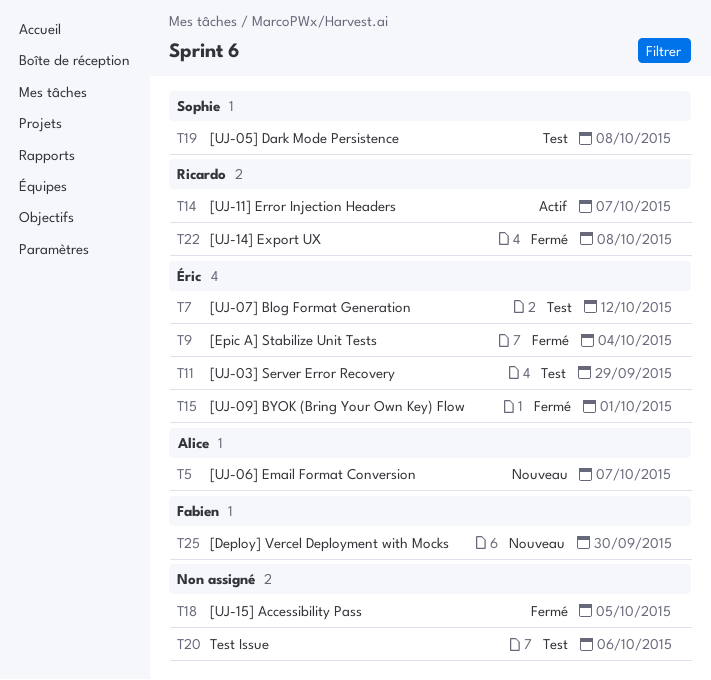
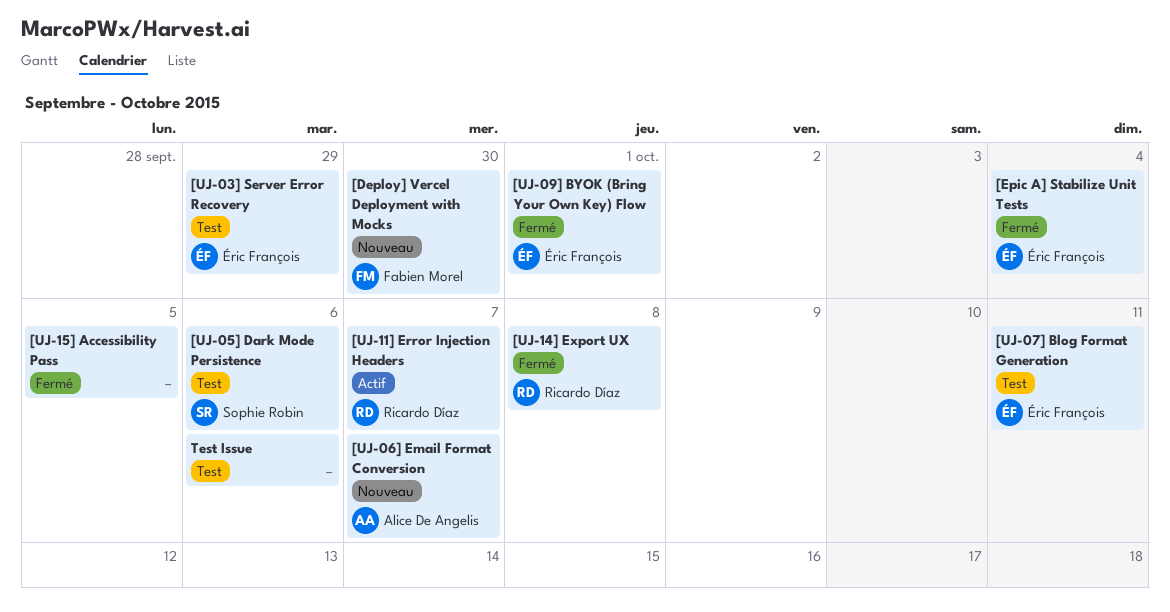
[UJ-05] Dark Mode Persistence, due: Oct 8 -> Oct 6
[UJ-07] Blog Format Generation, due: Oct 12 -> Oct 11

